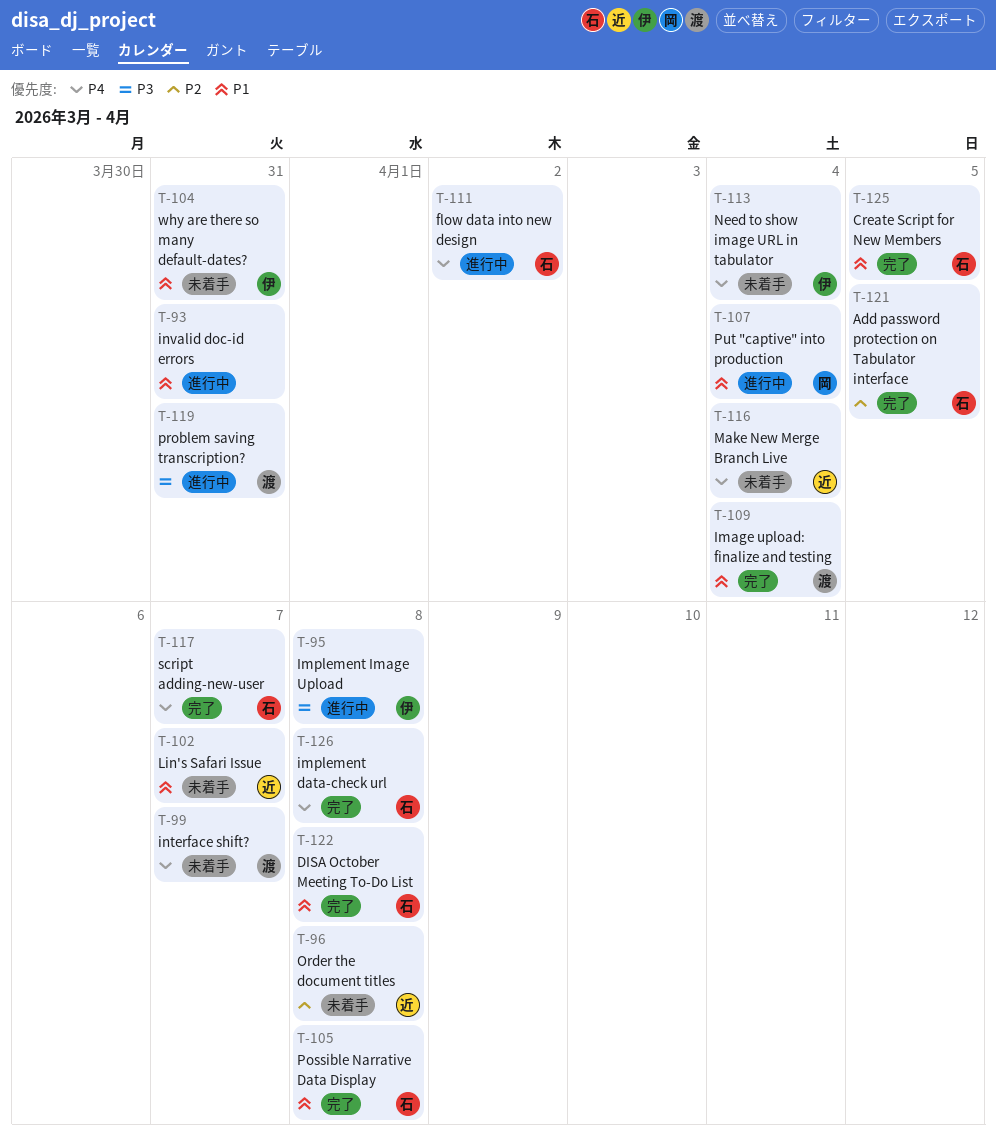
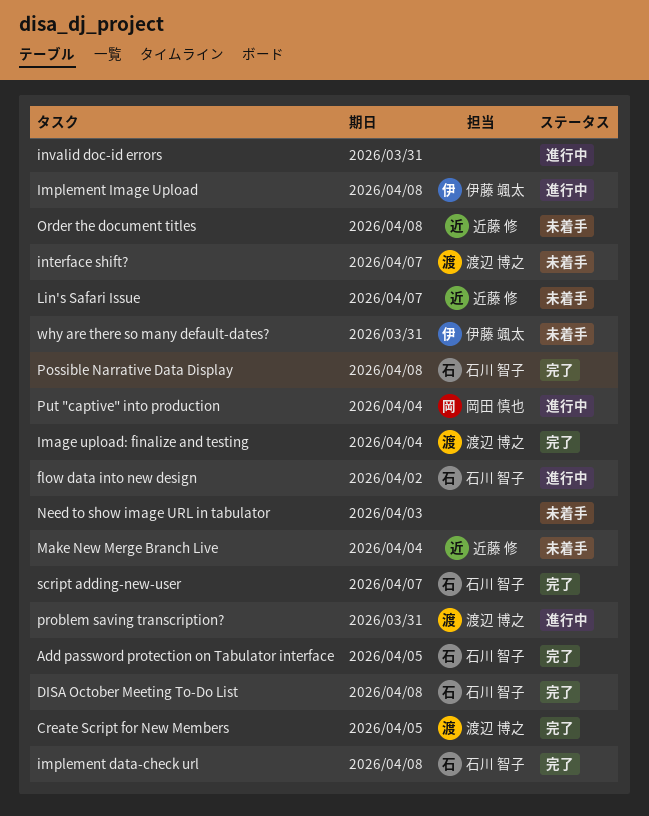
Create Script for New Members, owner: 石川 智子 -> 渡辺 博之
Need to show image URL in tabulator, owner: 伊藤 颯太 -> none
Need to show image URL in tabulator, due: Apr 4 -> Apr 3

